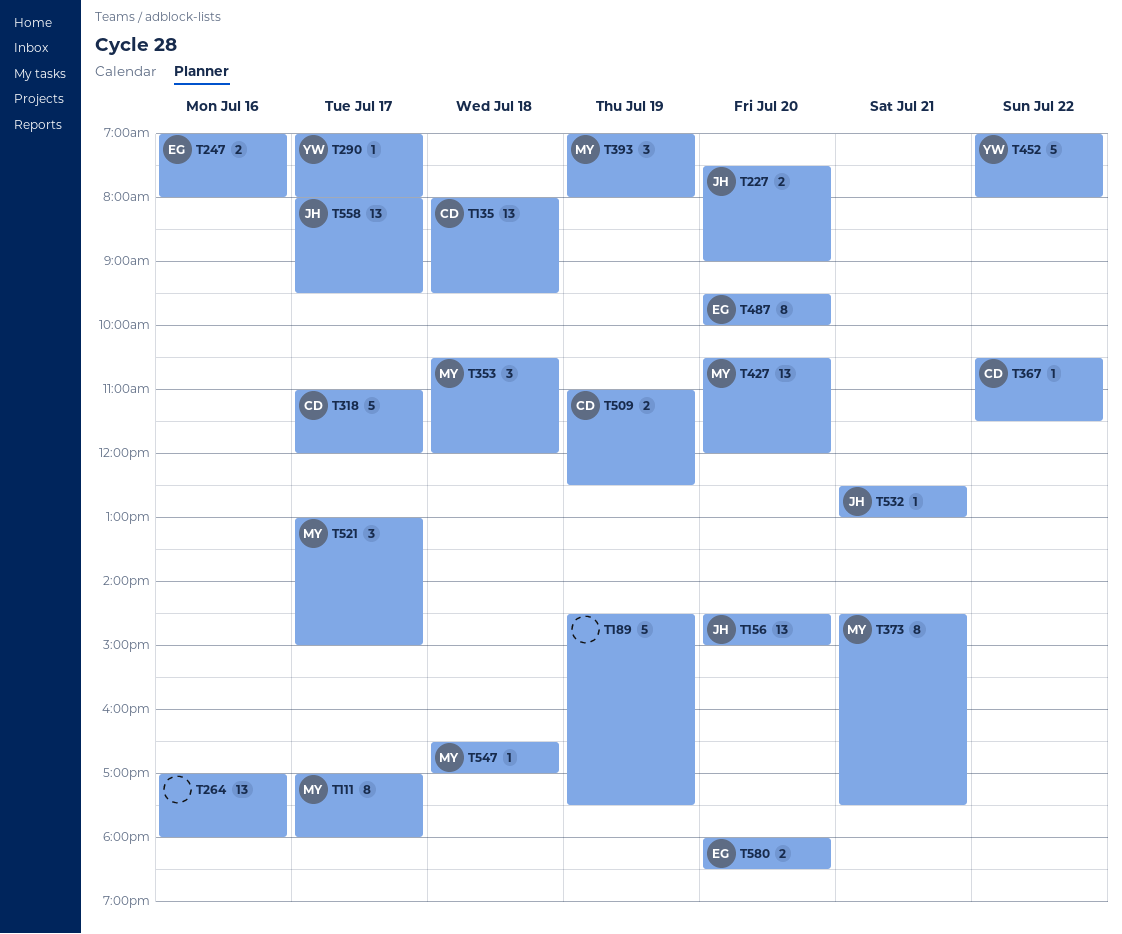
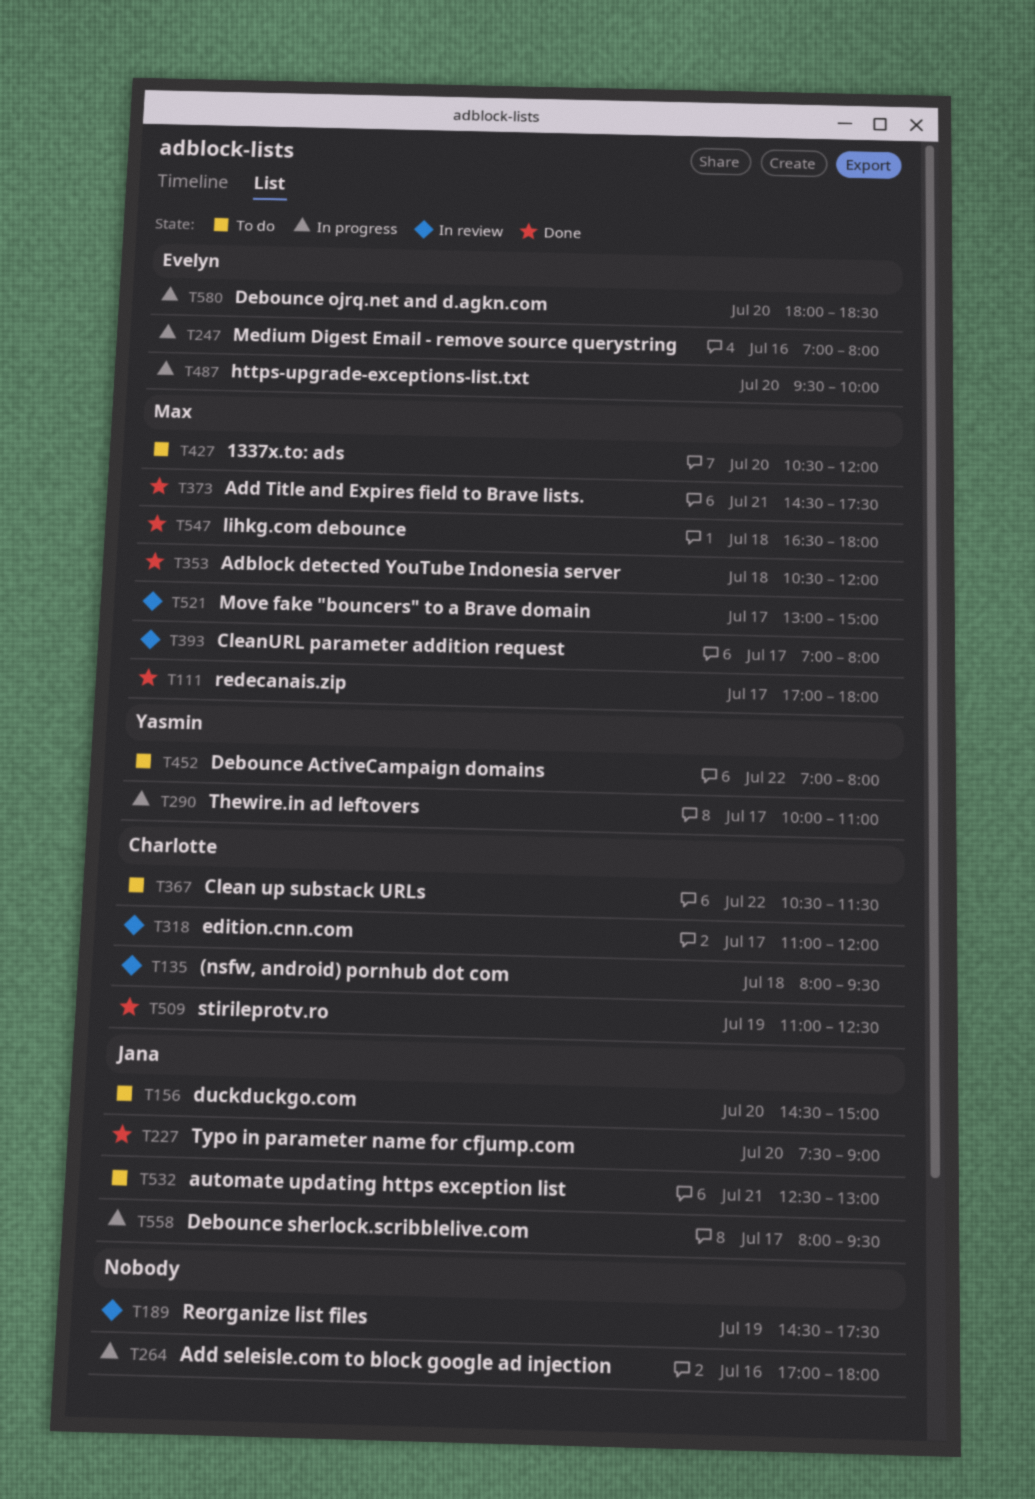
T290, begins: 07:00 -> 10:00
T290, ends: 08:00 -> 11:00
T393, day: Jul 19 -> Jul 17
T547, ends: 17:00 -> 18:00

